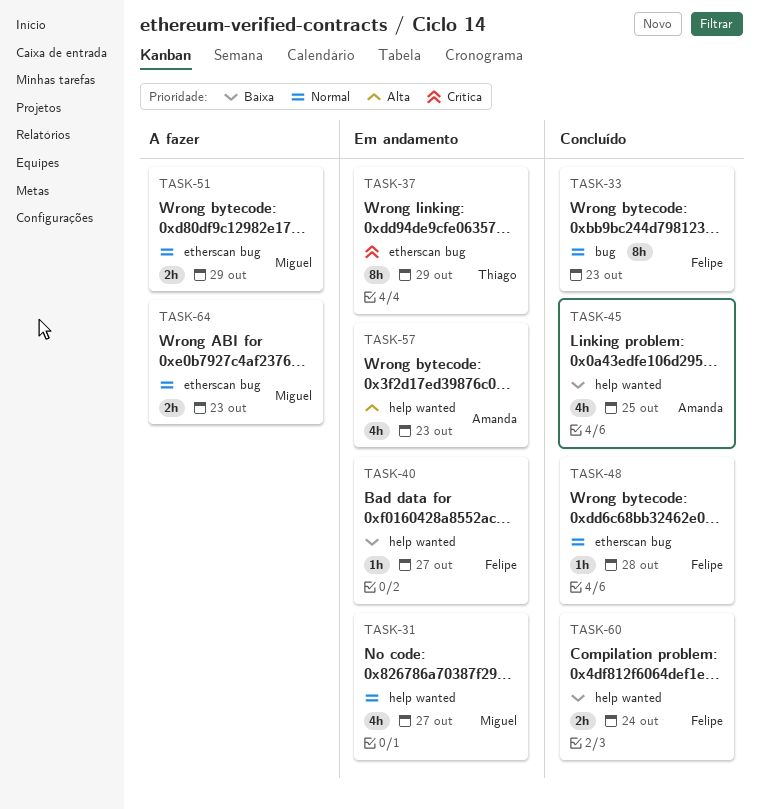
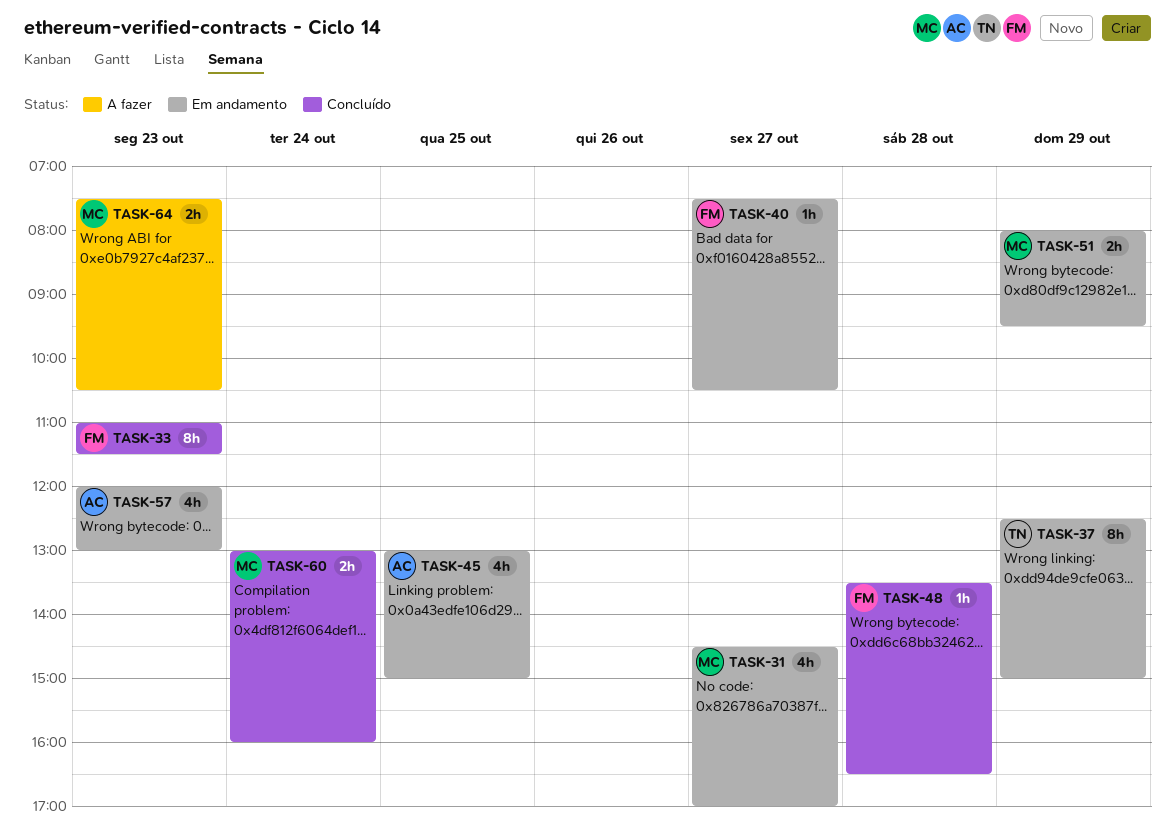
TASK-45, status: Concluído -> Em andamento
TASK-51, status: A fazer -> Em andamento
TASK-60, owner: Felipe -> Miguel

